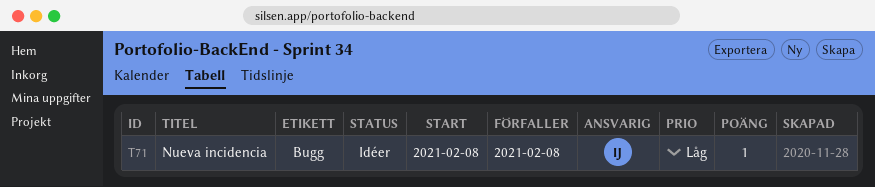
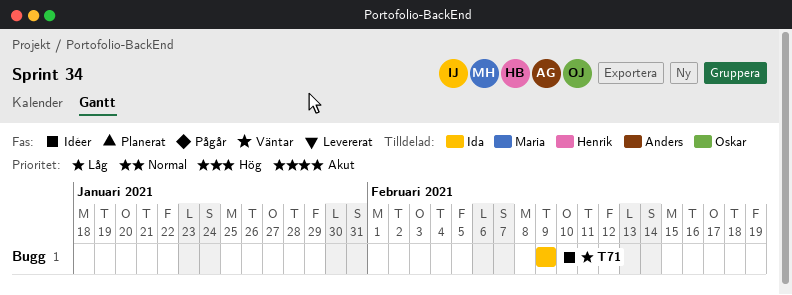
T71, start: Feb 8 -> Feb 9
T71, due: Feb 8 -> Feb 9

